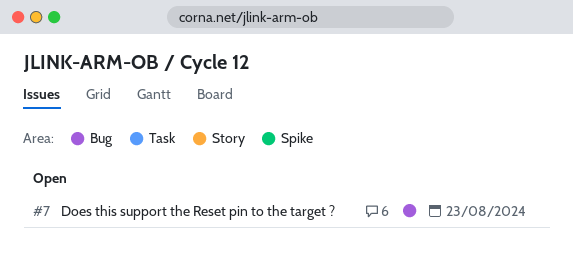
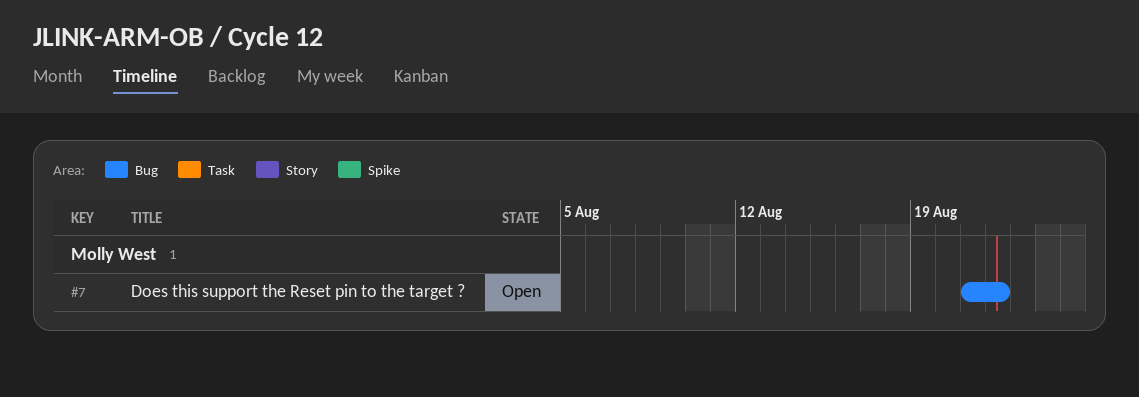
#7, due: Aug 23 -> Aug 22

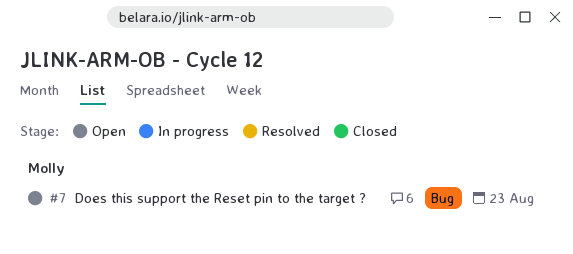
#7, due: Aug 22 -> Aug 23

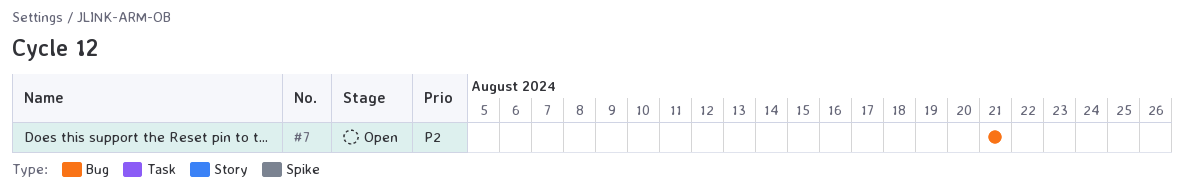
#7, due: Aug 23 -> Aug 21

